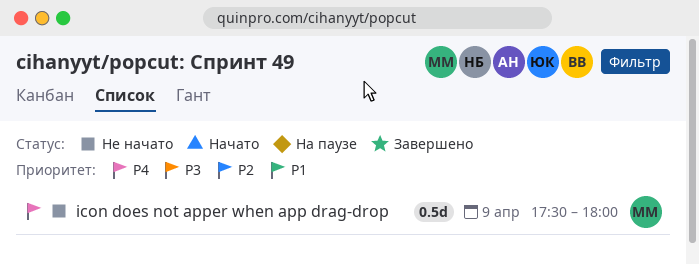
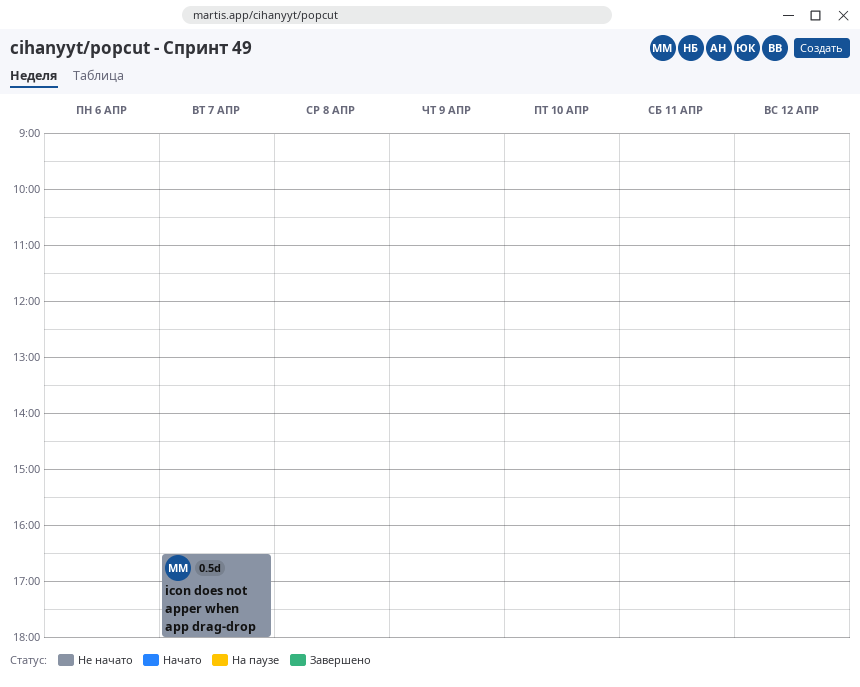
icon does not apper when app drag-drop, day: Apr 9 -> Apr 7
icon does not apper when app drag-drop, begins: 17:30 -> 16:30

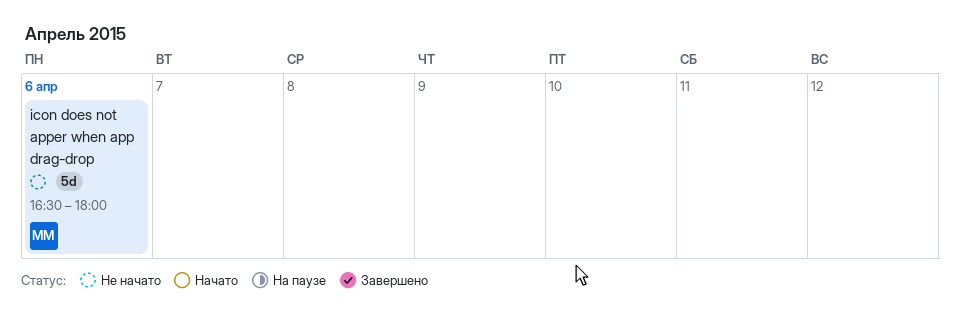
icon does not apper when app drag-drop, estimate: 0.5d -> 5d
icon does not apper when app drag-drop, day: Apr 7 -> Apr 6

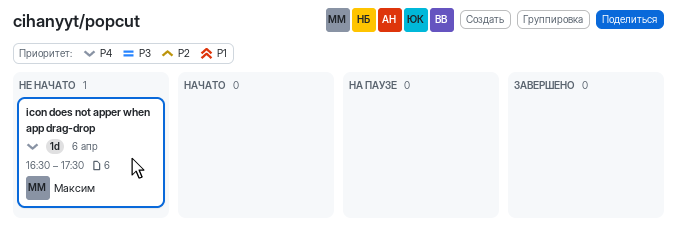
icon does not apper when app drag-drop, estimate: 5d -> 1d
icon does not apper when app drag-drop, ends: 18:00 -> 17:30

